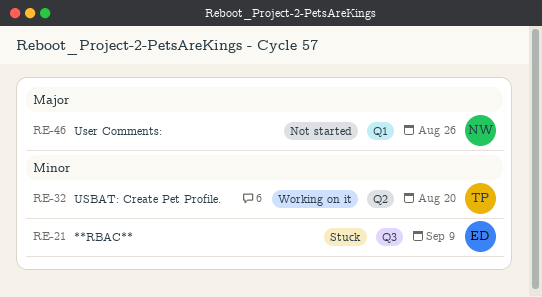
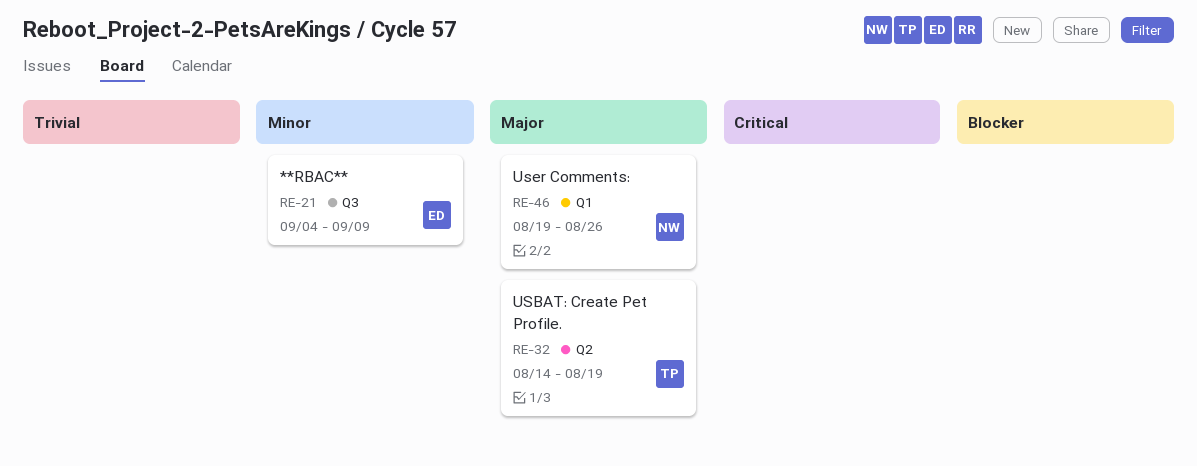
RE-32, priority: Minor -> Major
RE-32, due: Aug 20 -> Aug 19

